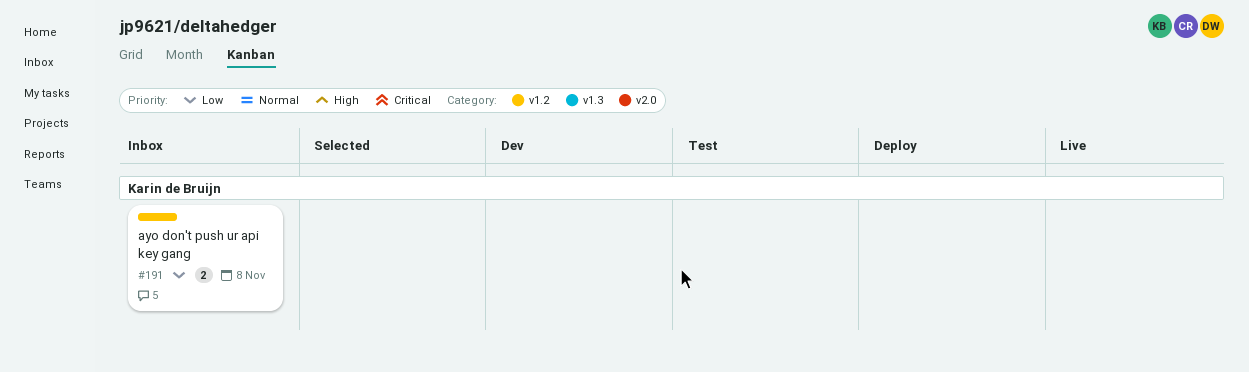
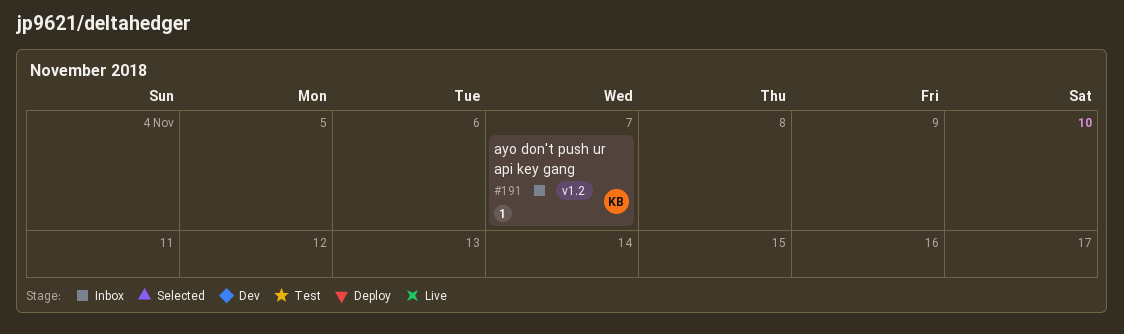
#191, estimate: 2 -> 1
#191, due: Nov 8 -> Nov 7

